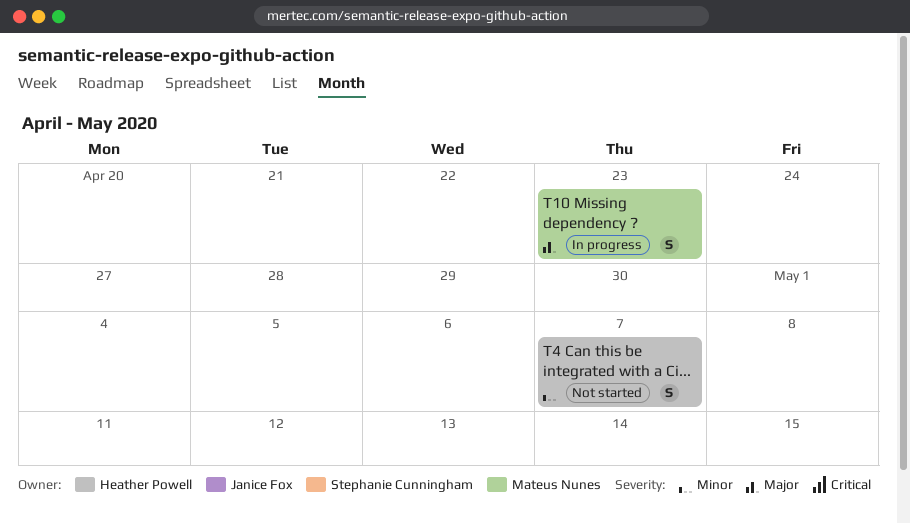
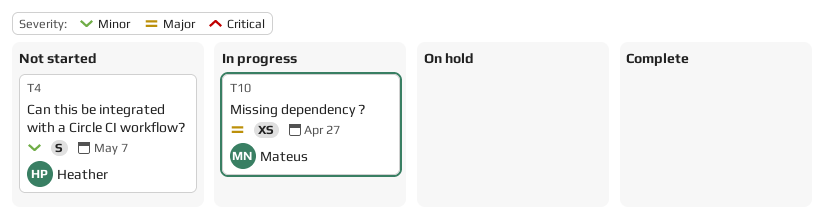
T10, estimate: S -> XS
T10, due: Apr 23 -> Apr 27

